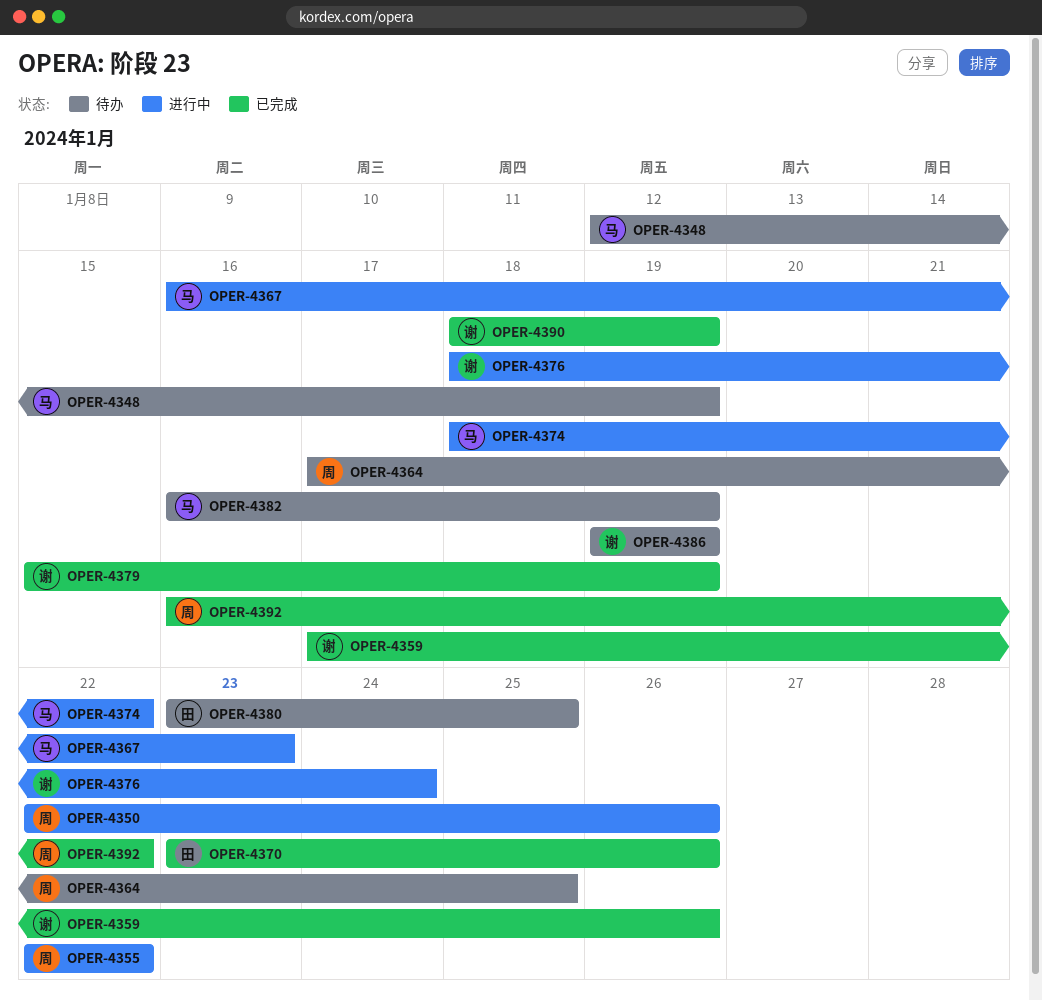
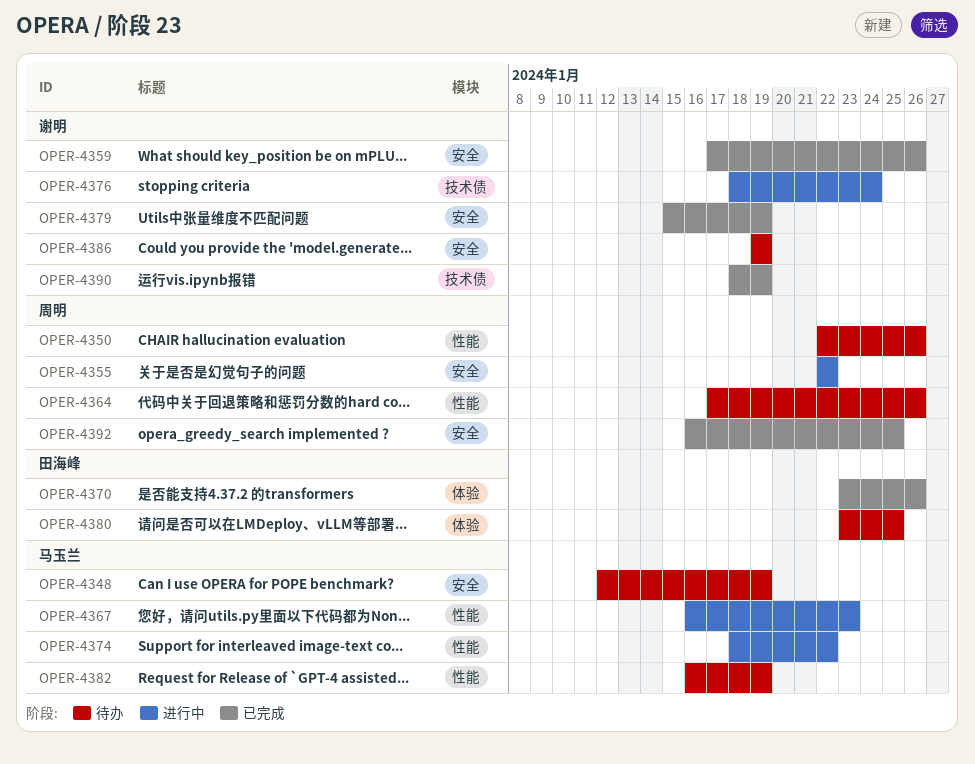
OPER-4350, status: 进行中 -> 待办
OPER-4364, due: Jan 25 -> Jan 26
OPER-4392, due: Jan 22 -> Jan 25

